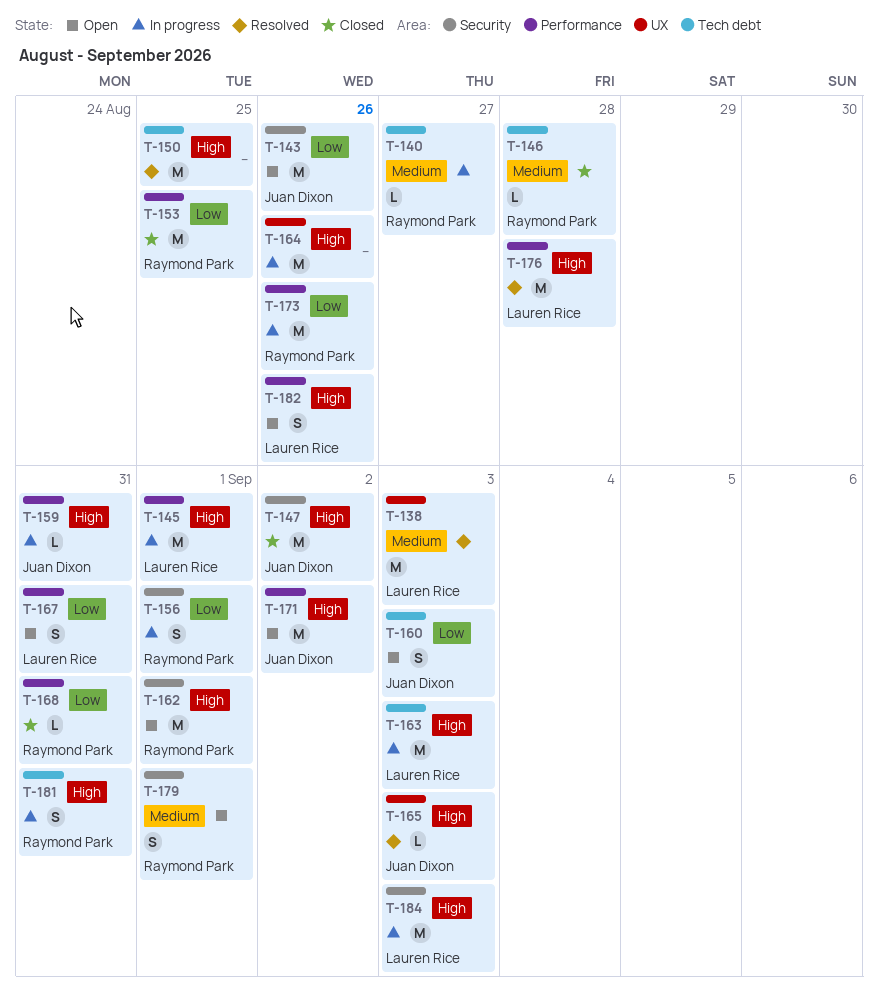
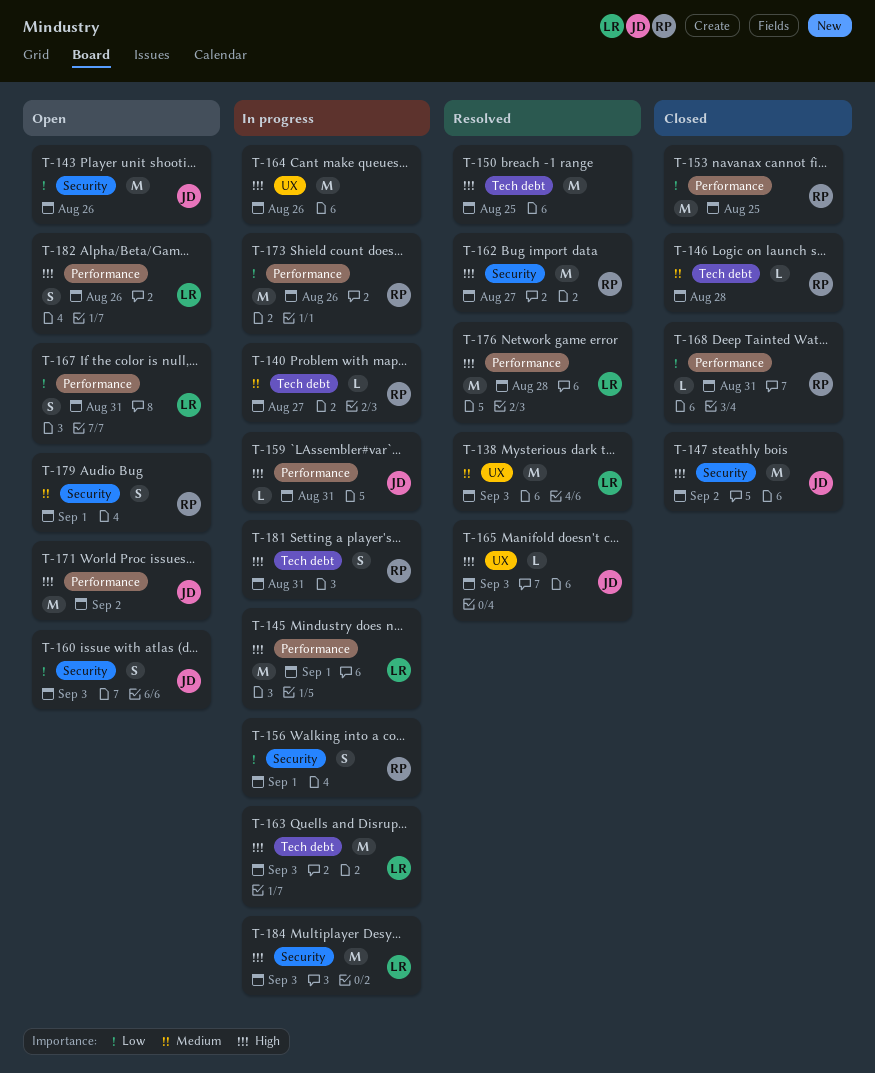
T-160, label: Tech debt -> Security
T-162, status: Open -> Resolved
T-162, due: Sep 1 -> Aug 27

